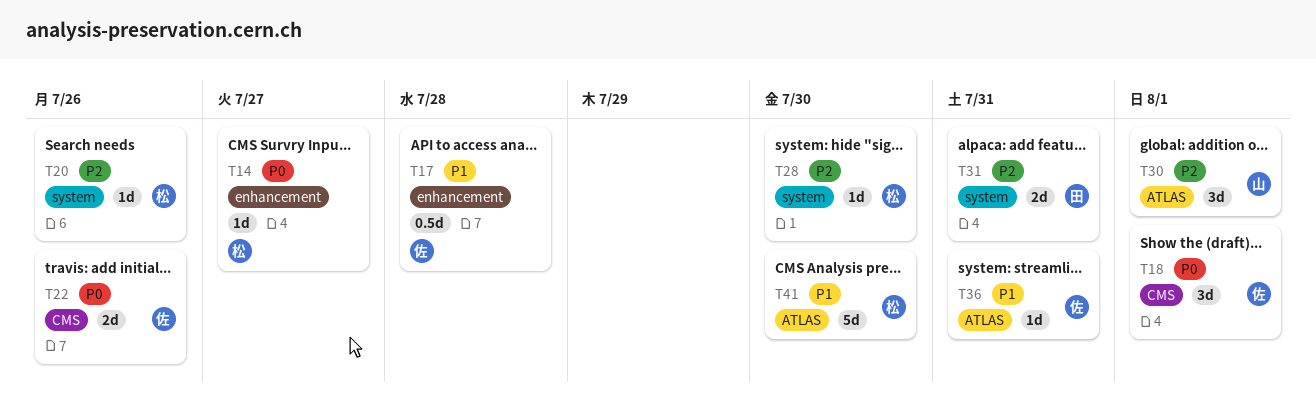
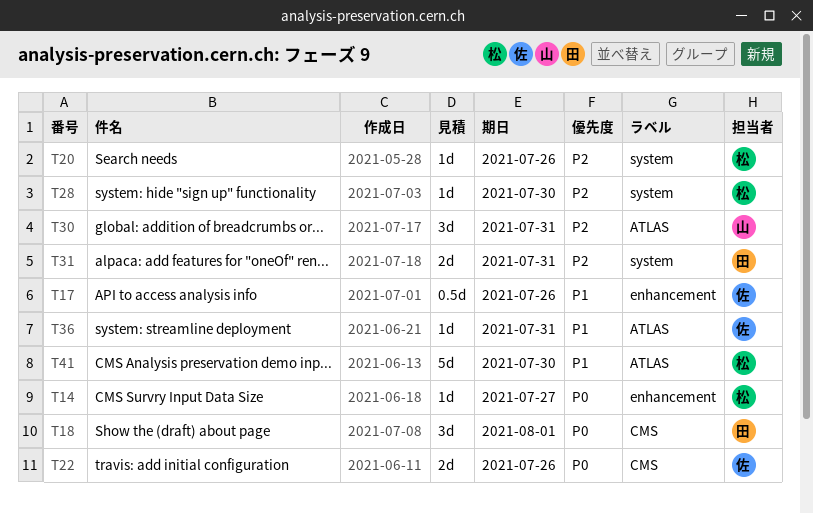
T17, due: Jul 28 -> Jul 26
T18, owner: 佐 -> 田
T30, due: Aug 1 -> Jul 31

